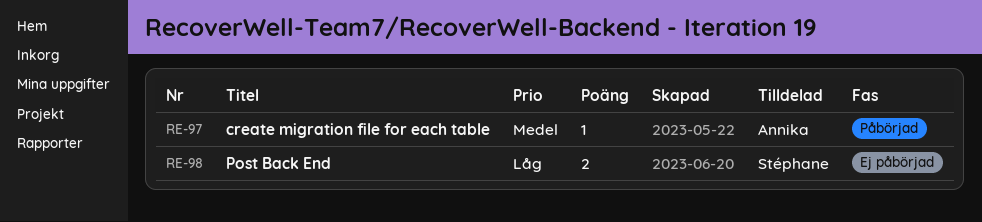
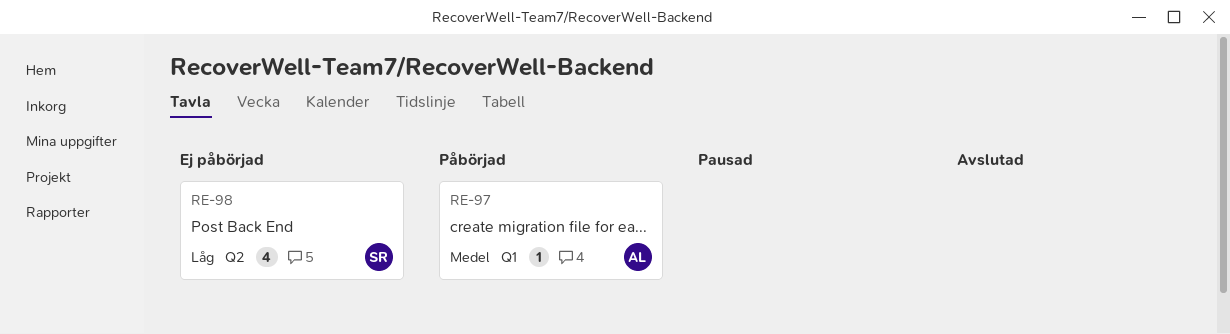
RE-98, estimate: 2 -> 4

